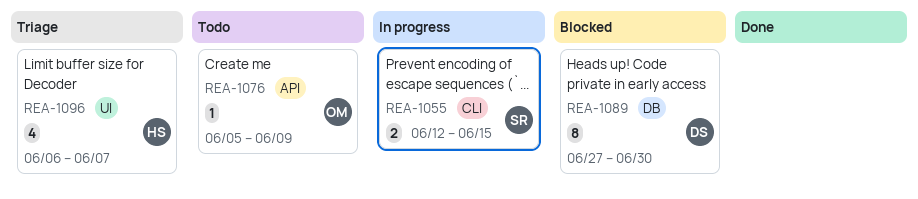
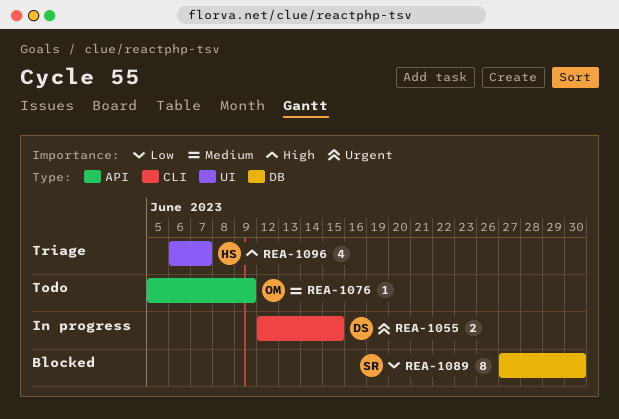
REA-1055, owner: SR -> DS
REA-1089, owner: DS -> SR

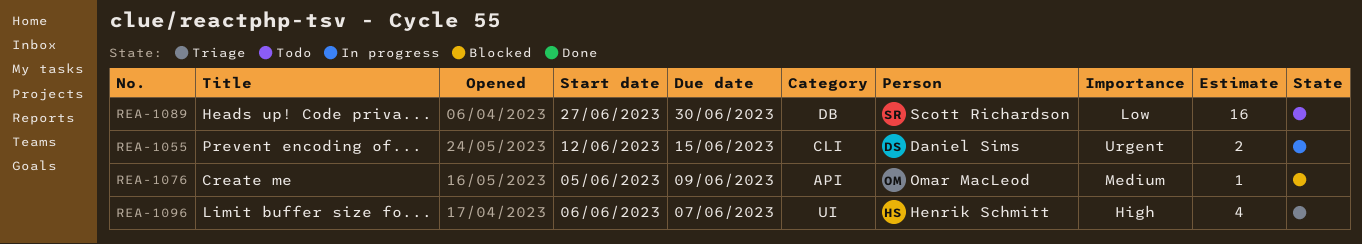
REA-1076, status: Todo -> Blocked
REA-1089, status: Blocked -> Todo
REA-1089, estimate: 8 -> 16

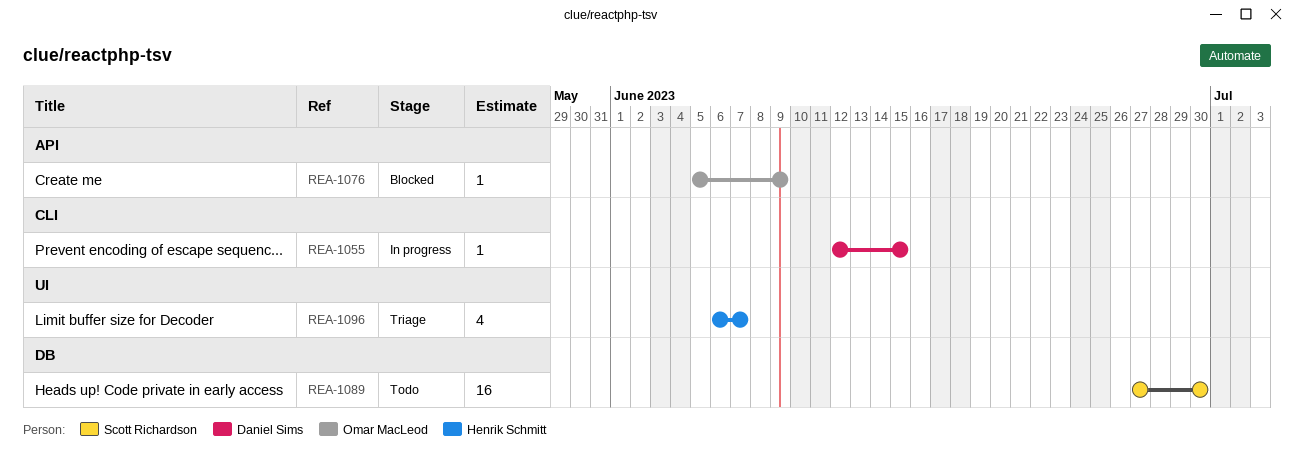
REA-1055, estimate: 2 -> 1

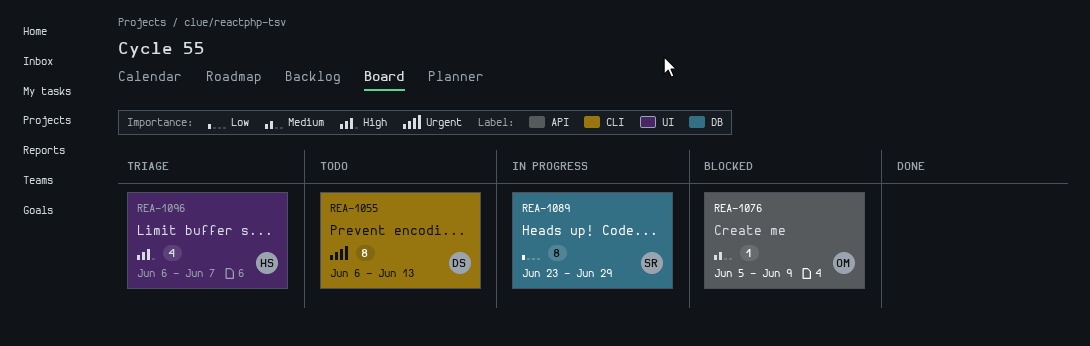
REA-1055, status: In progress -> Todo
REA-1055, estimate: 1 -> 8
REA-1055, start: Jun 12 -> Jun 6
REA-1055, due: Jun 15 -> Jun 13
REA-1089, status: Todo -> In progress
REA-1089, estimate: 16 -> 8
REA-1089, start: Jun 27 -> Jun 23
REA-1089, due: Jun 30 -> Jun 29

